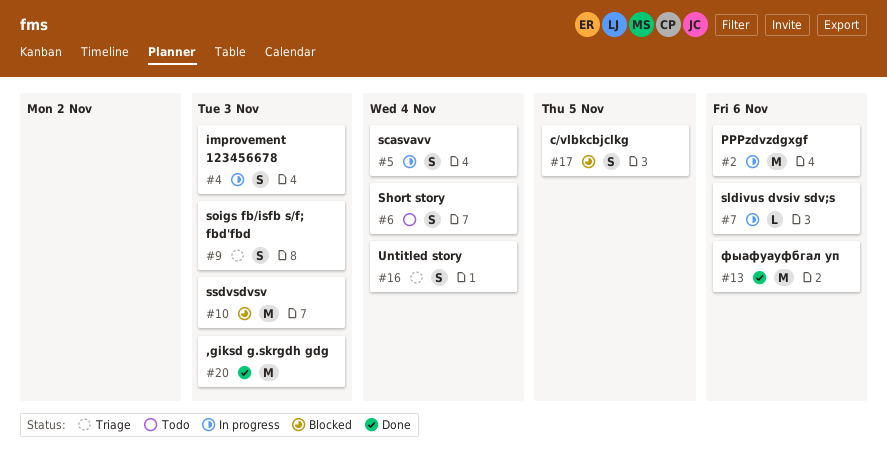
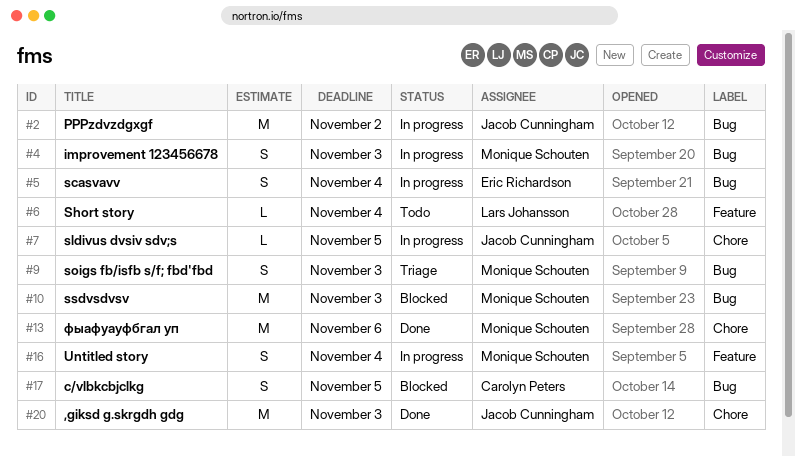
#2, due: Nov 6 -> Nov 2
#6, estimate: S -> L
#7, due: Nov 6 -> Nov 5
#16, status: Triage -> In progress

